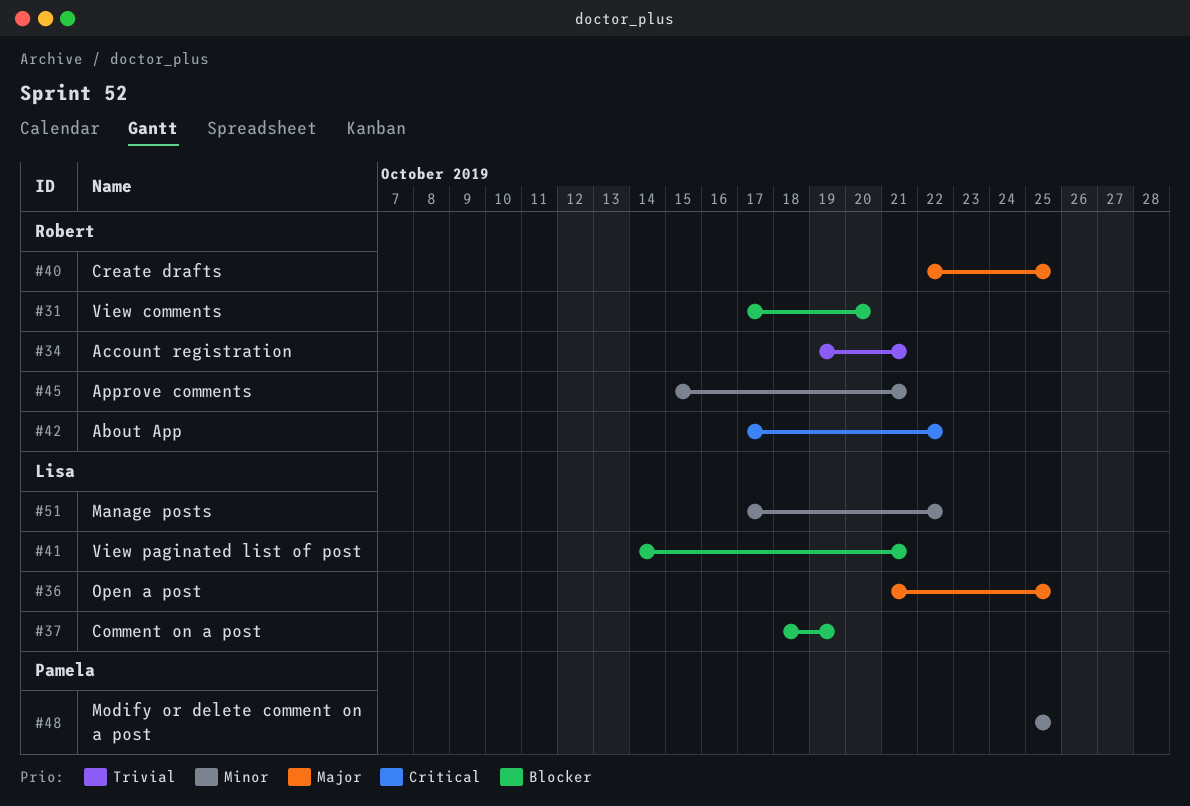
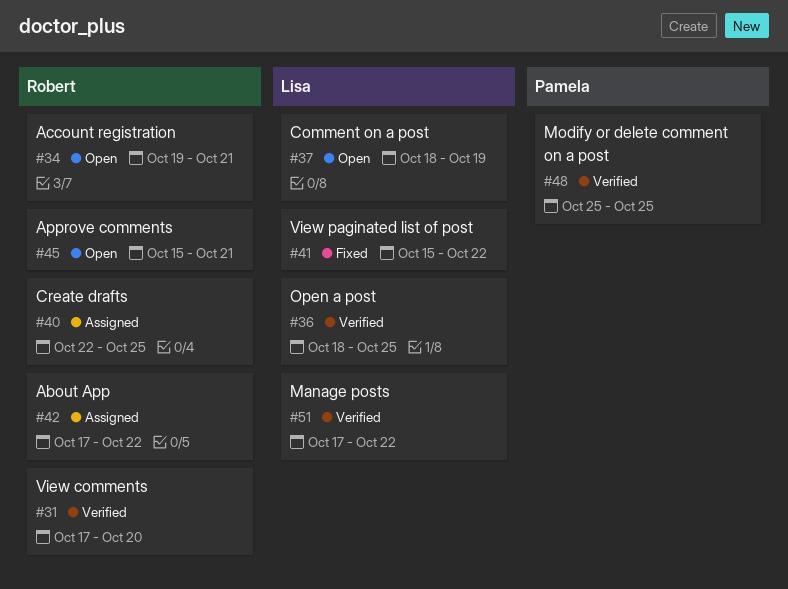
#36, start: Oct 21 -> Oct 18
#41, start: Oct 14 -> Oct 15
#41, due: Oct 21 -> Oct 22

